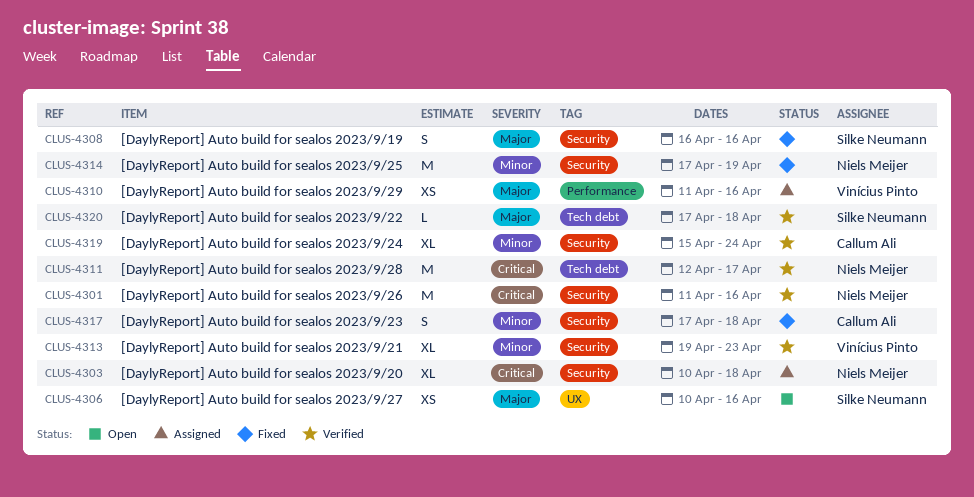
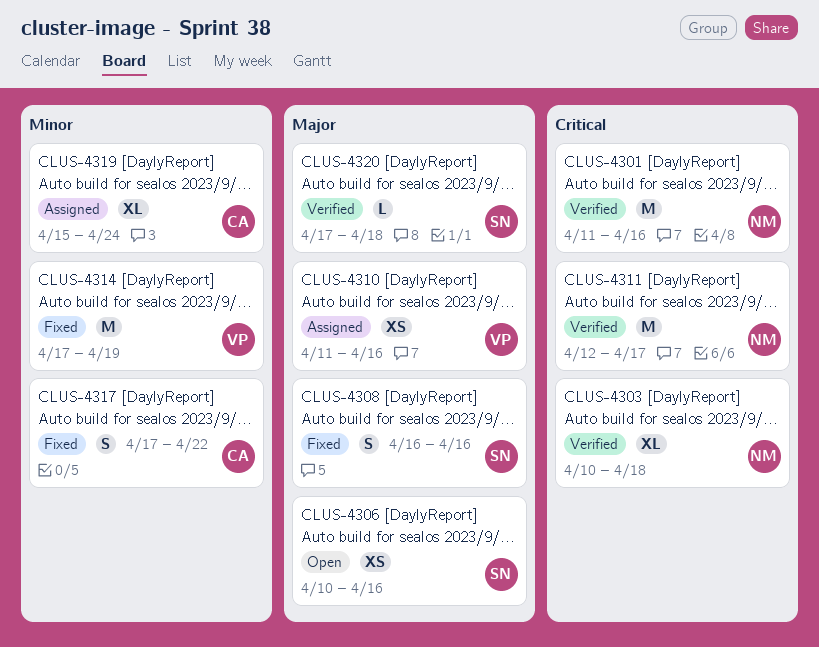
CLUS-4303, status: Assigned -> Verified
CLUS-4313: present -> none
CLUS-4314, owner: Niels Meijer -> Vinícius Pinto
CLUS-4317, due: Apr 18 -> Apr 22
CLUS-4319, status: Verified -> Assigned

